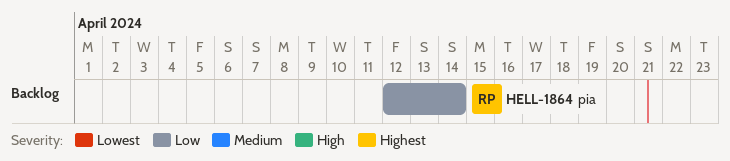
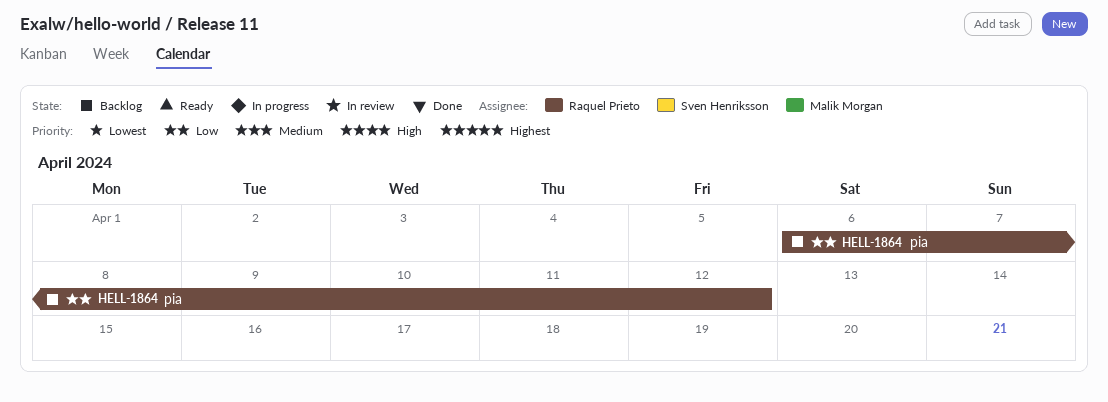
HELL-1864, start: Apr 12 -> Apr 6
HELL-1864, due: Apr 14 -> Apr 12

